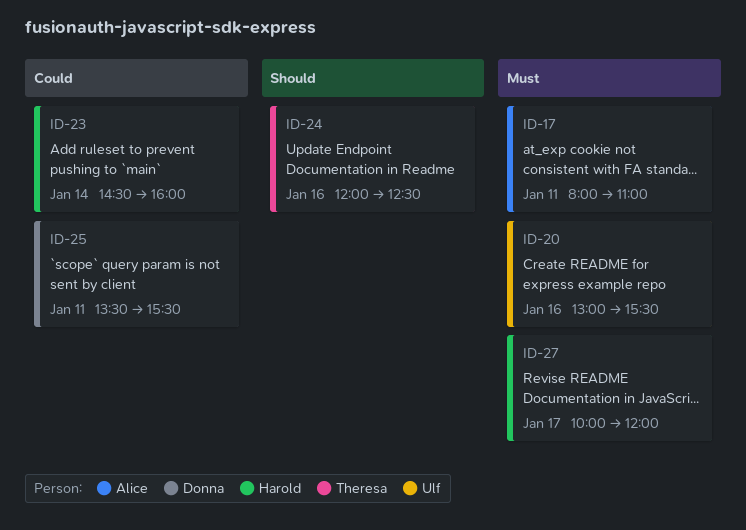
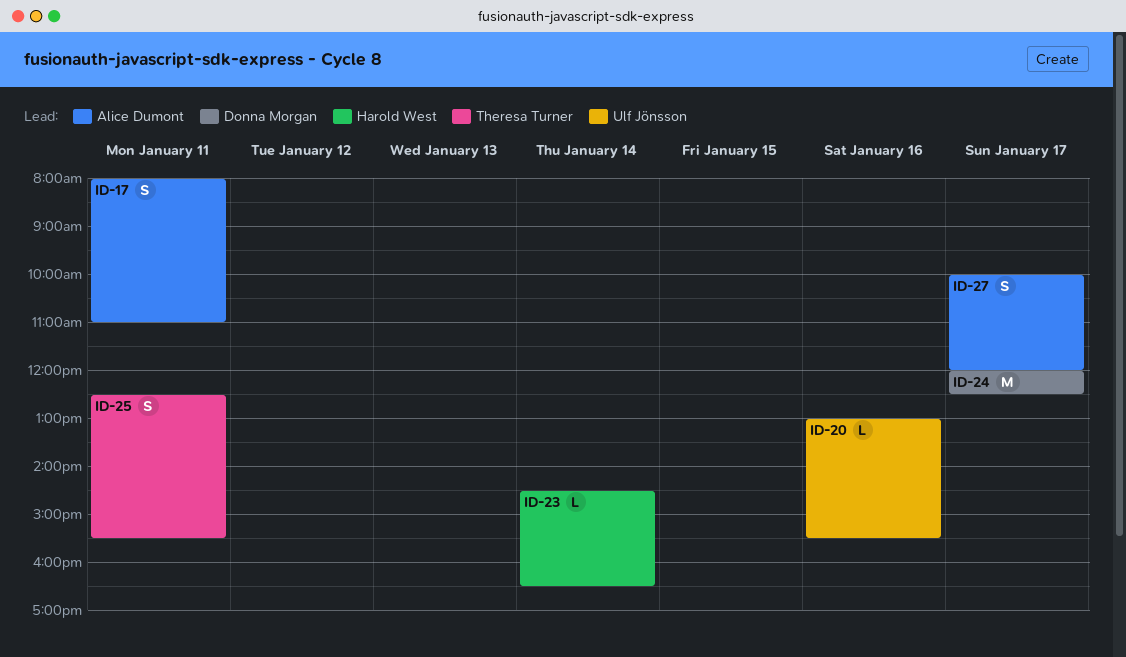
ID-23, ends: 16:00 -> 16:30
ID-24, owner: Theresa Turner -> Donna Morgan
ID-24, day: Jan 16 -> Jan 17
ID-25, owner: Donna Morgan -> Theresa Turner
ID-25, begins: 13:30 -> 12:30
ID-27, owner: Harold West -> Alice Dumont

